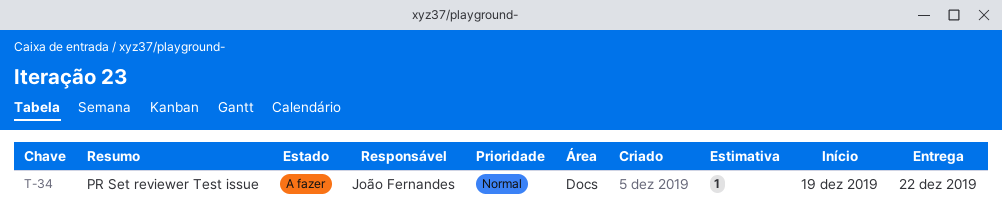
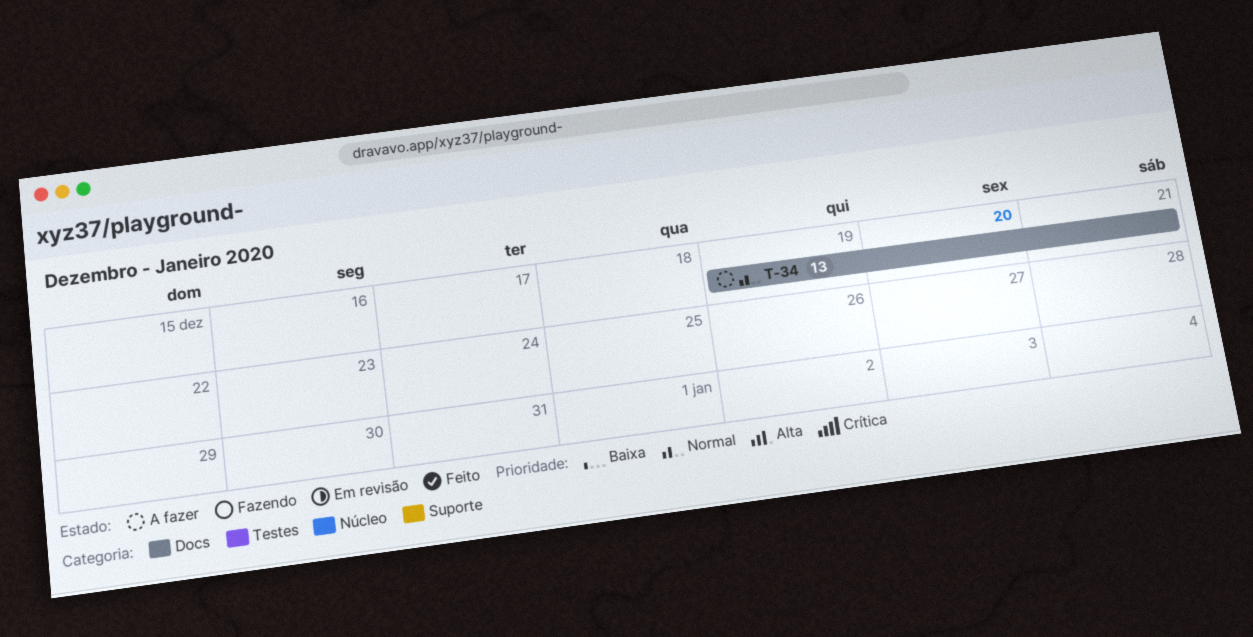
T-34, estimate: 1 -> 13
T-34, due: Dec 22 -> Dec 21

